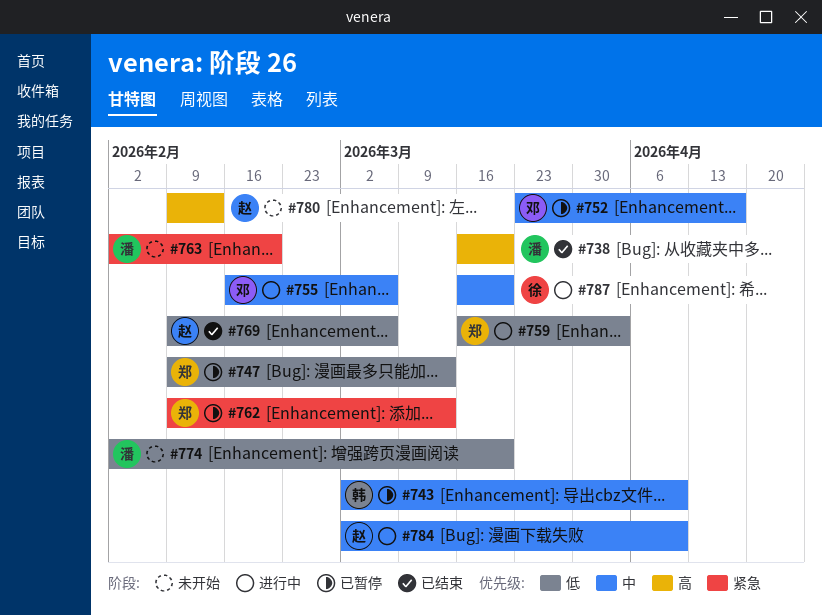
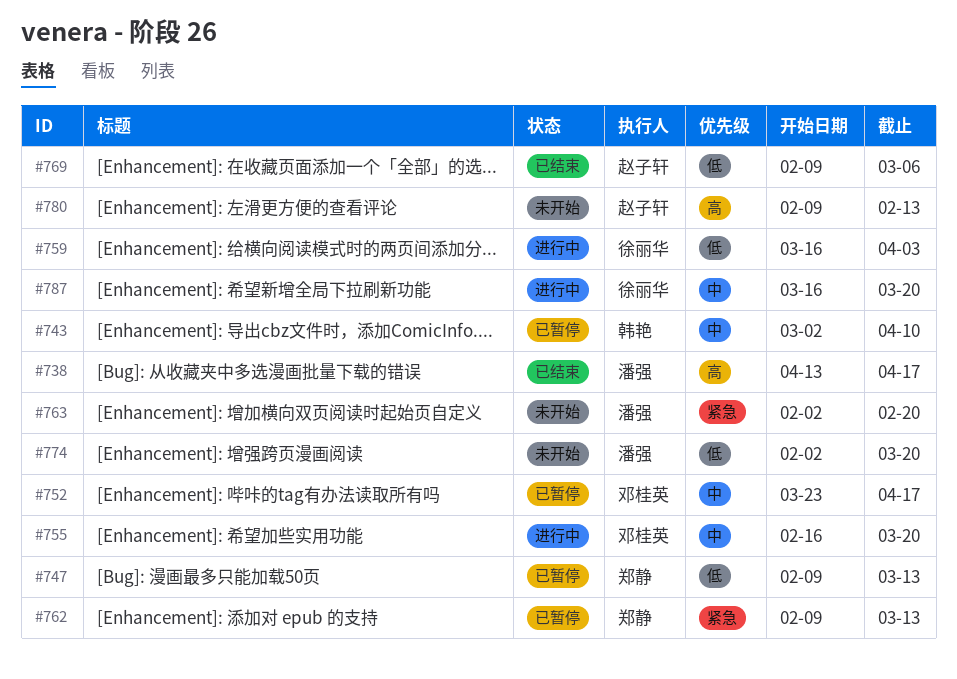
#738, start: Mar 16 -> Apr 13
#738, due: Mar 20 -> Apr 17
#755, due: Mar 6 -> Mar 20
#759, owner: 郑静 -> 徐丽华
#784: present -> none

